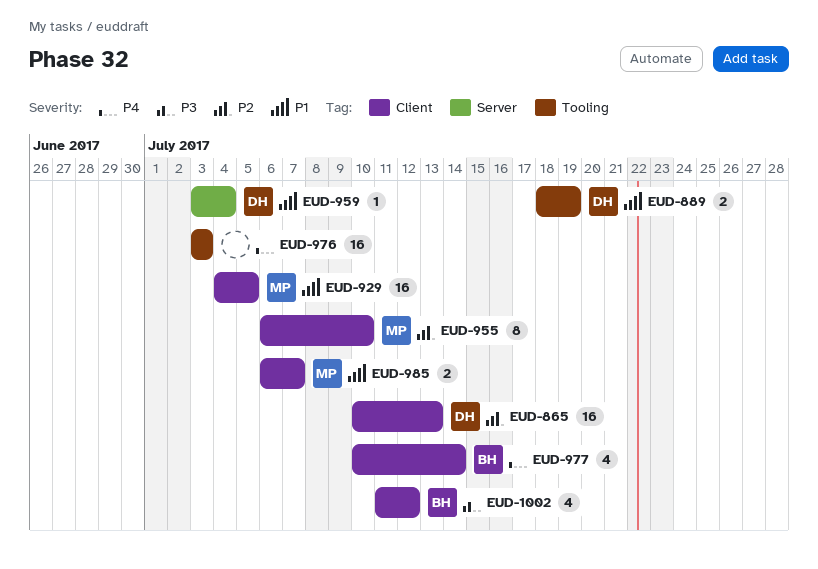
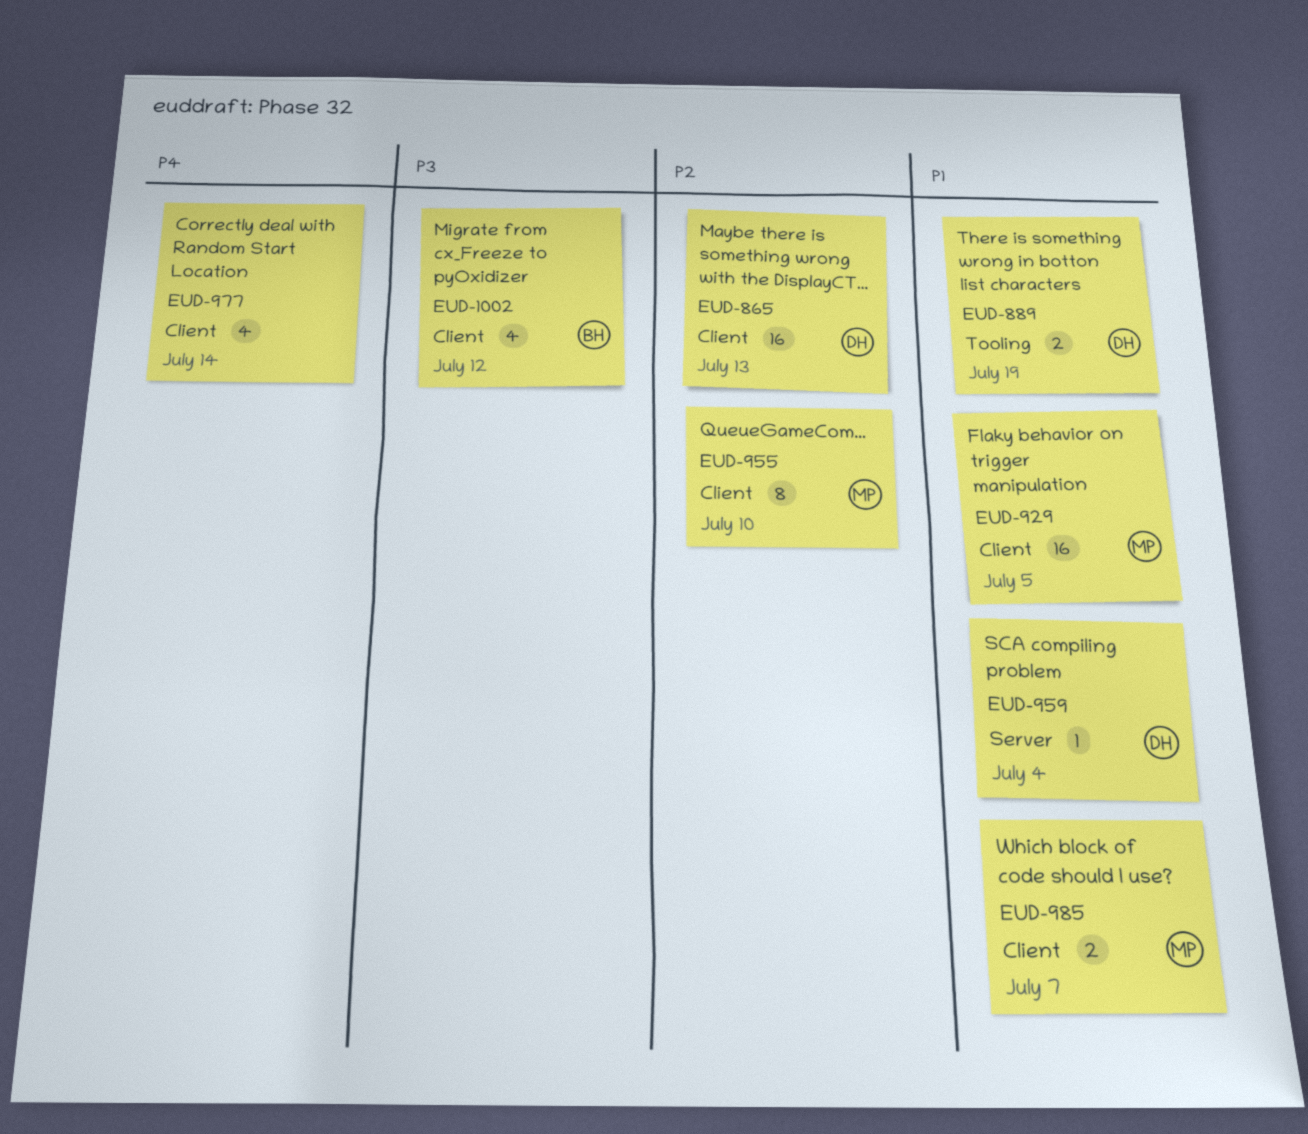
EUD-976: present -> none
EUD-977, owner: BH -> none

